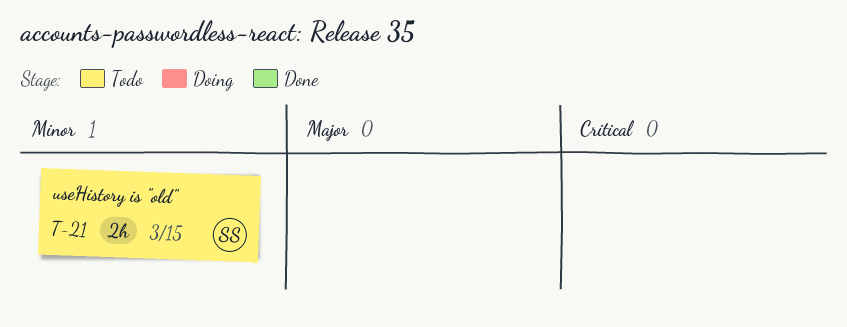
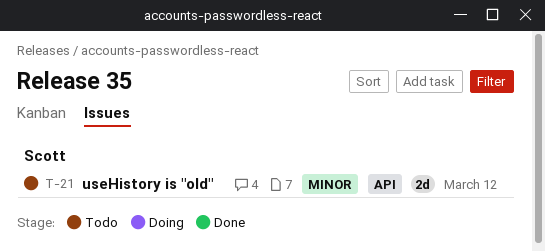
T-21, estimate: 2h -> 2d
T-21, due: Mar 15 -> Mar 12

